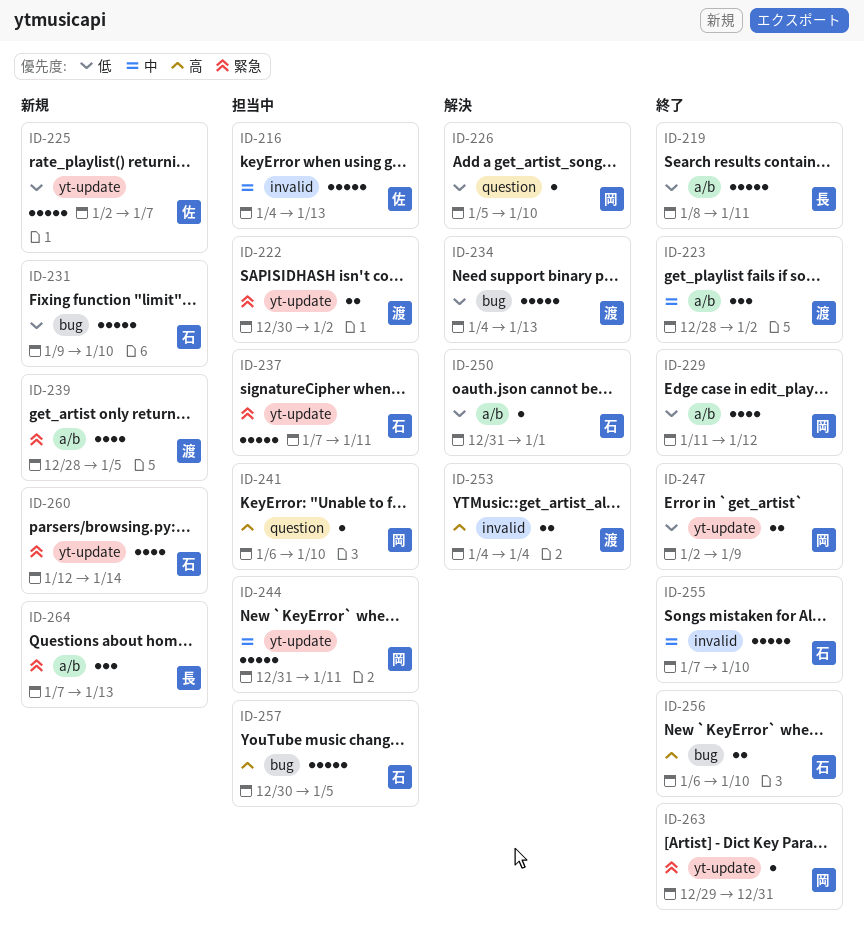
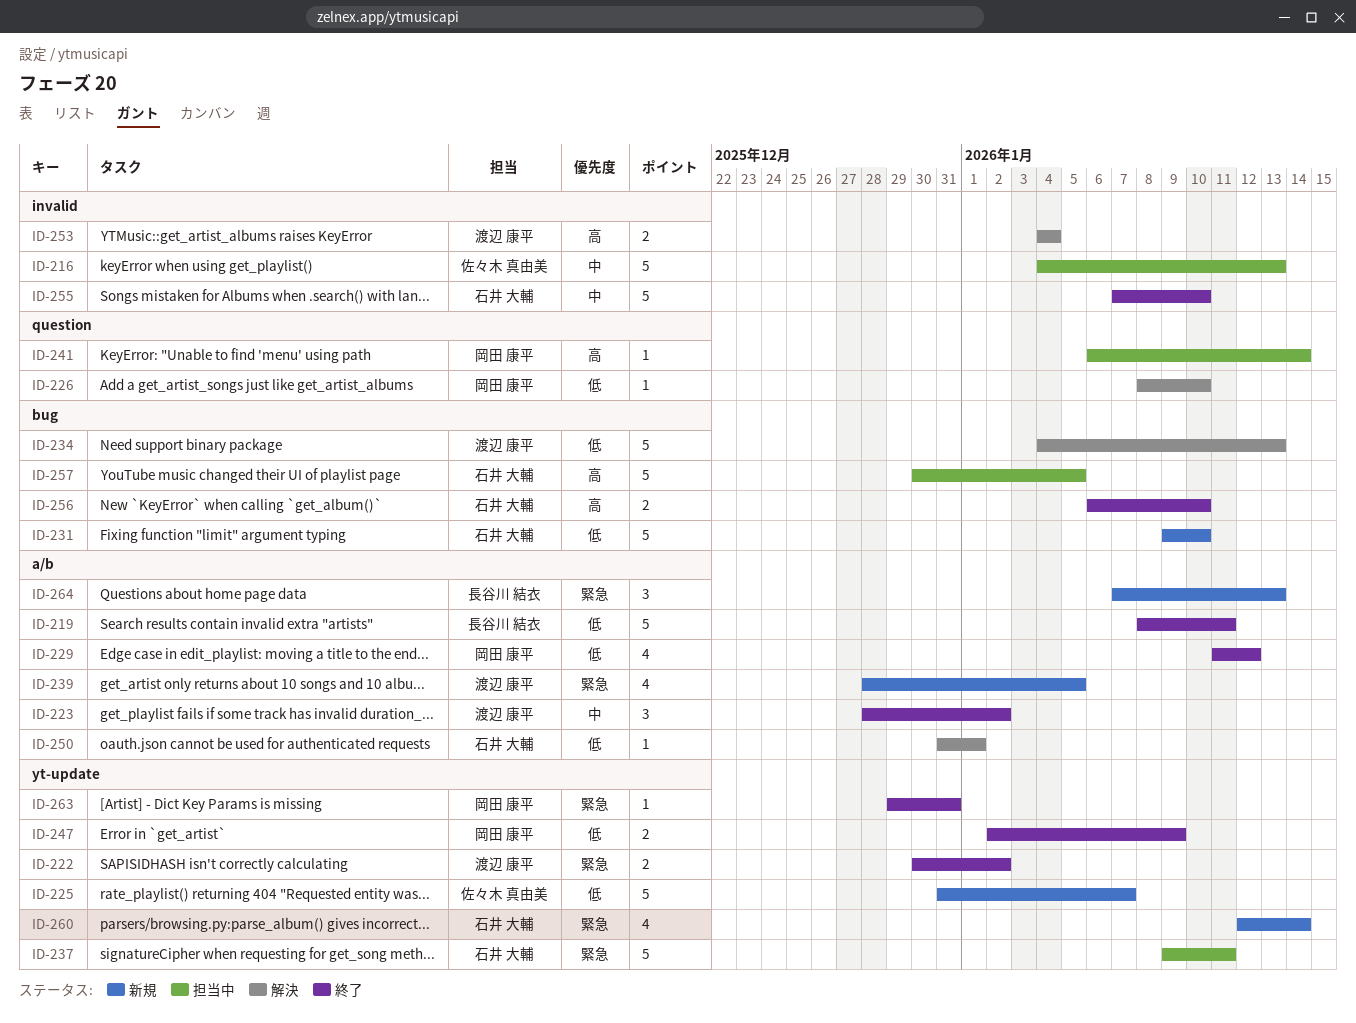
ID-222, status: 担当中 -> 終了
ID-225, start: Jan 2 -> Dec 31
ID-226, start: Jan 5 -> Jan 8
ID-237, start: Jan 7 -> Jan 9
ID-241, due: Jan 10 -> Jan 14
ID-244: present -> none

